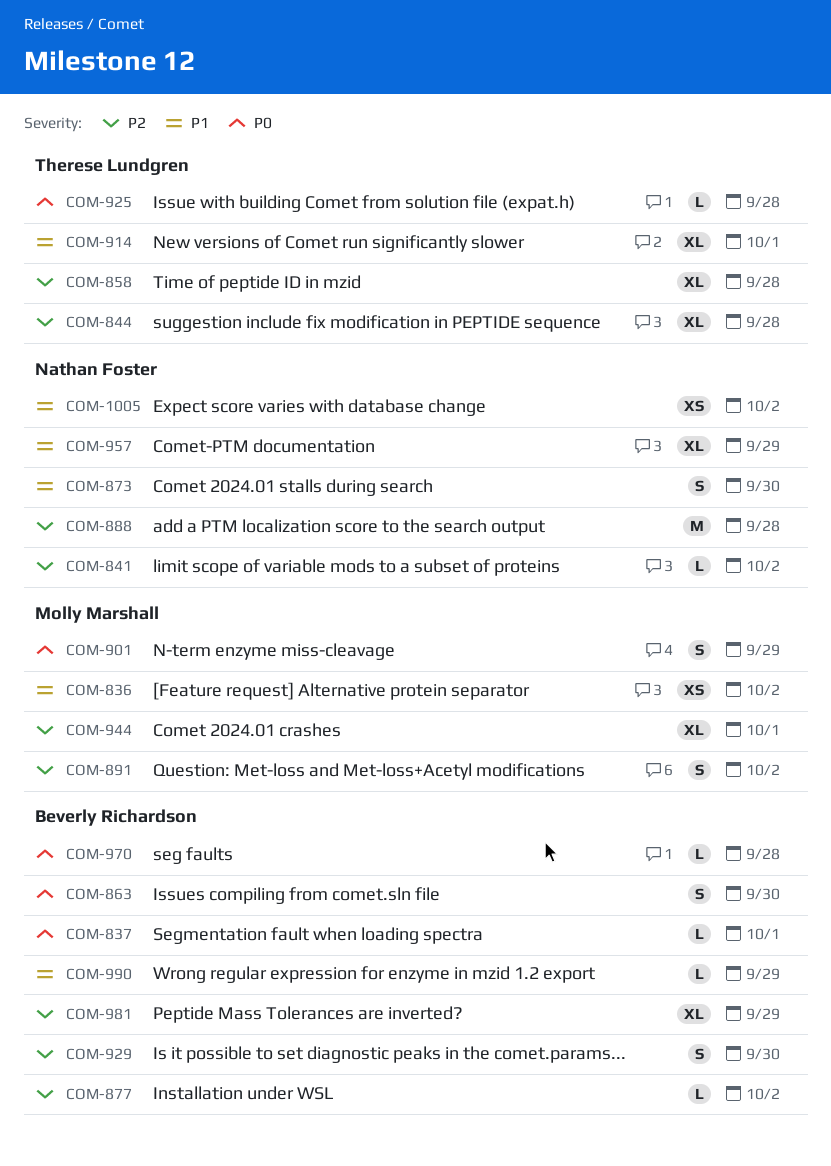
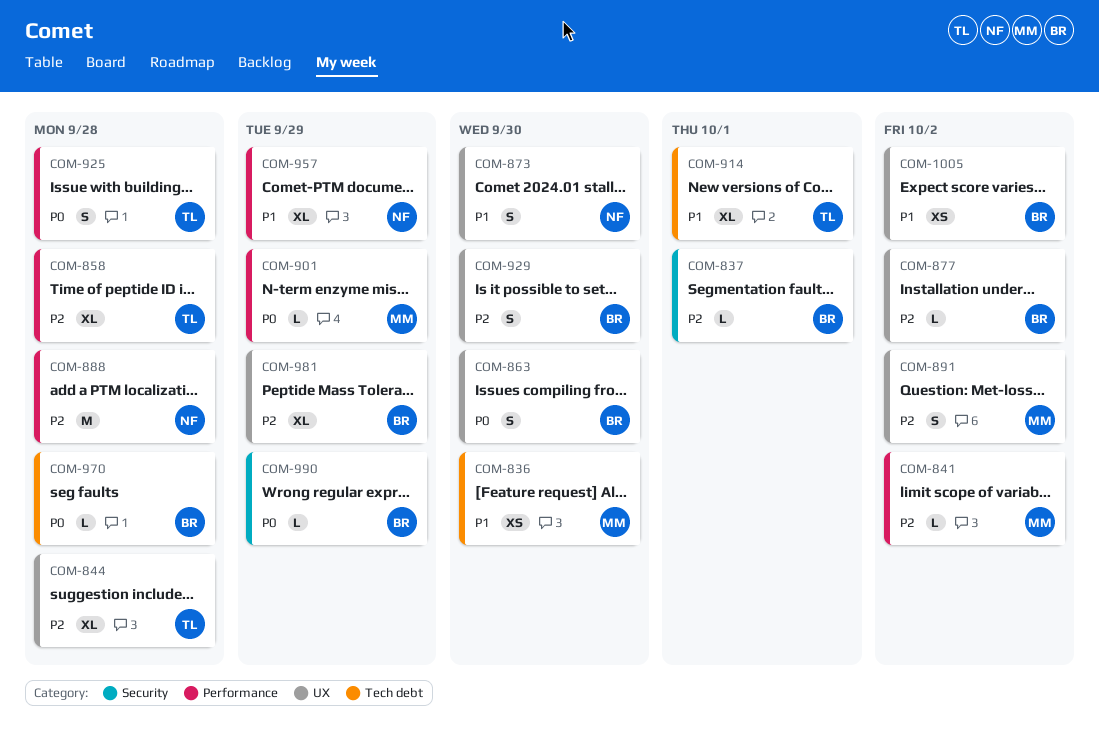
COM-836, due: Oct 2 -> Sep 30
COM-837, priority: P0 -> P2
COM-841, owner: Nathan Foster -> Molly Marshall
COM-901, estimate: S -> L
COM-925, estimate: L -> S
COM-944: present -> none
COM-990, priority: P1 -> P0
COM-1005, owner: Nathan Foster -> Beverly Richardson

